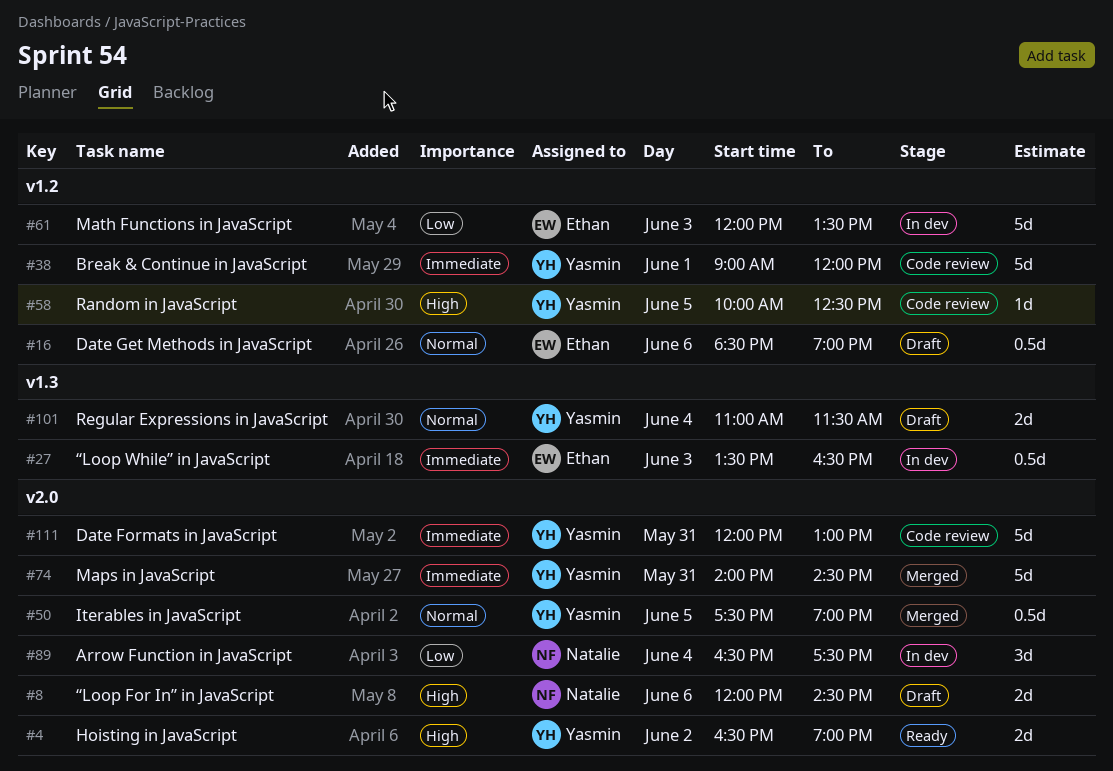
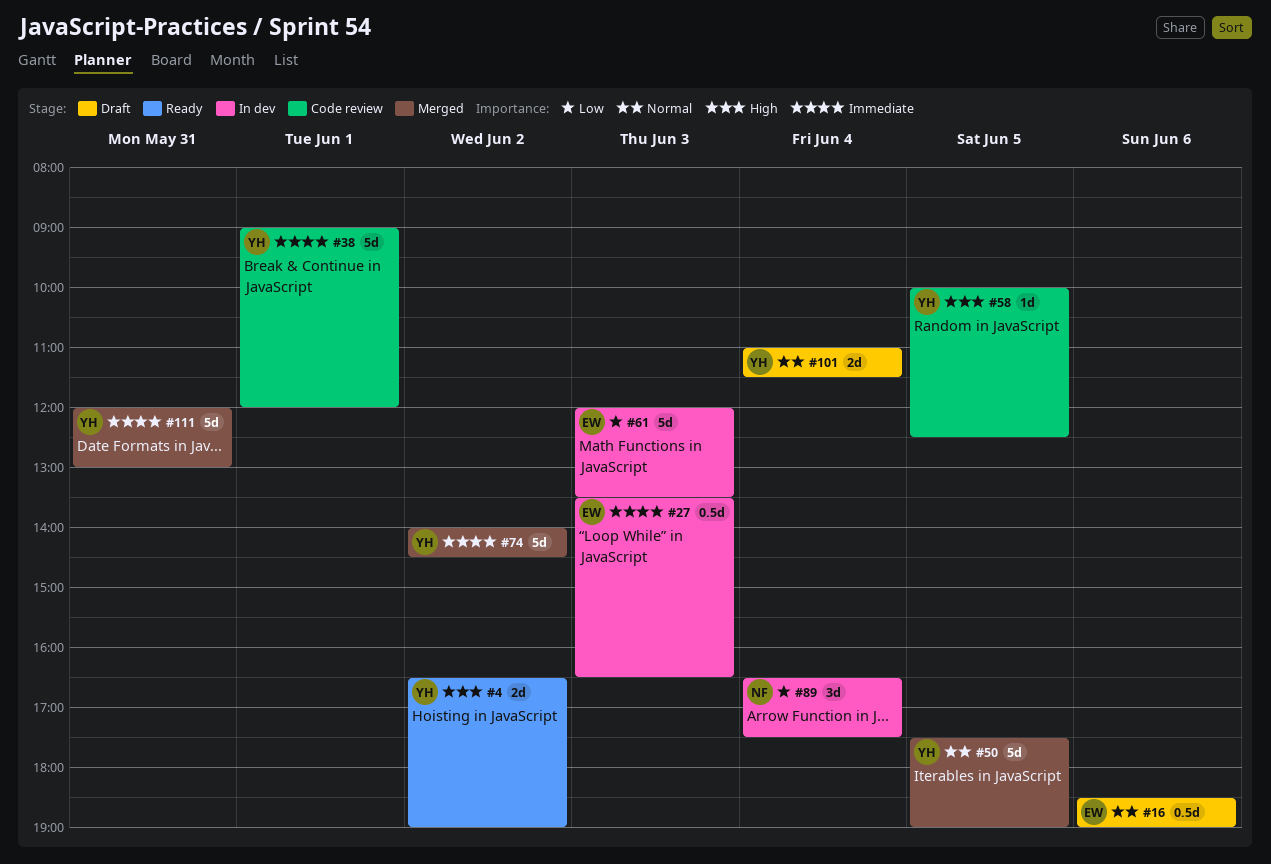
#8: present -> none
#50, estimate: 0.5d -> 5d
#74, day: May 31 -> Jun 2
#111, status: Code review -> Merged

